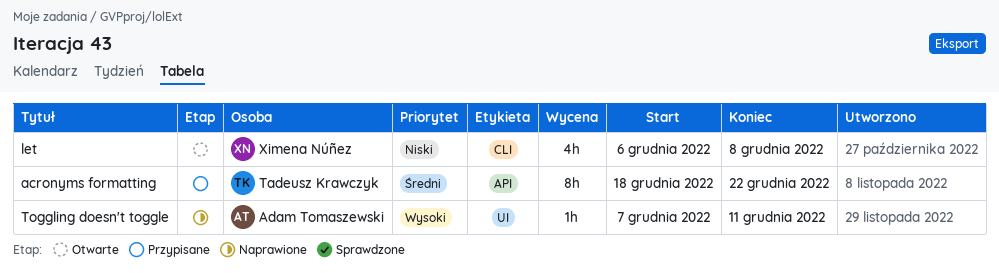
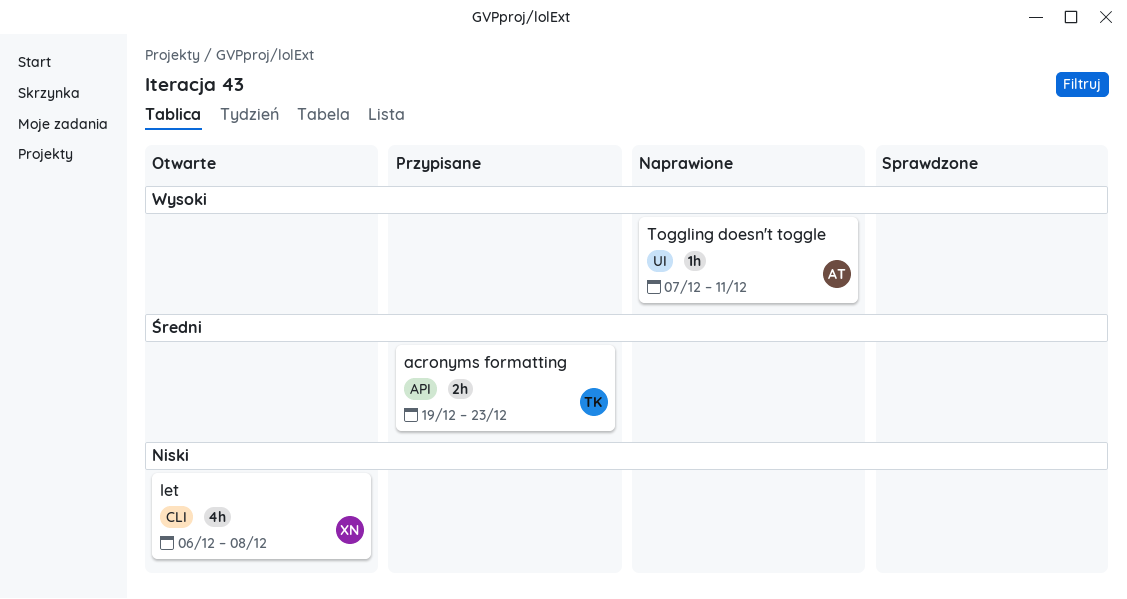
acronyms formatting, estimate: 8h -> 2h
acronyms formatting, start: Dec 18 -> Dec 19
acronyms formatting, due: Dec 22 -> Dec 23

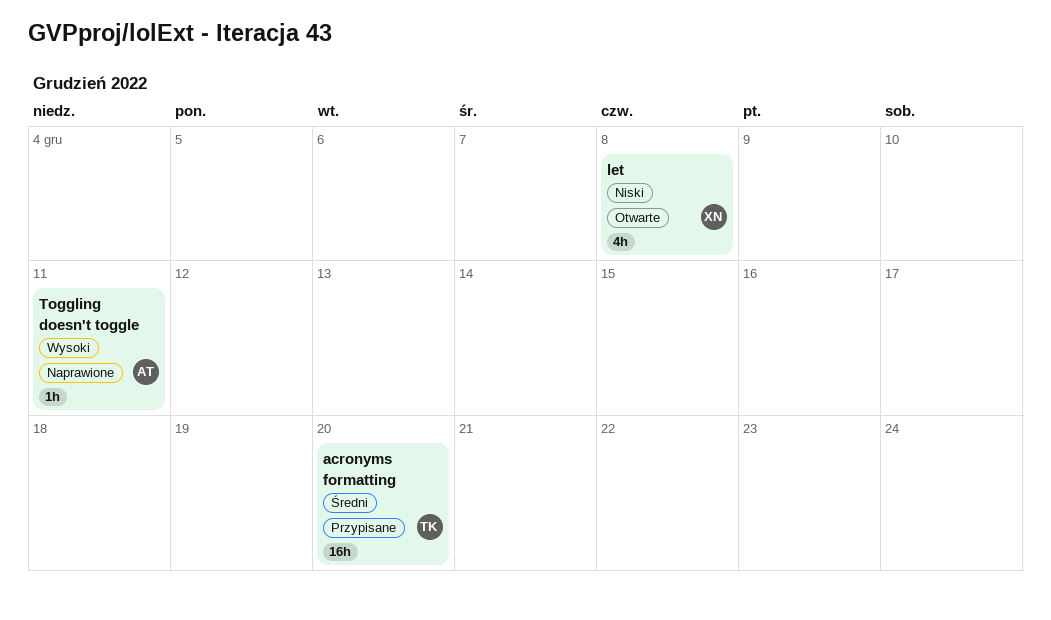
acronyms formatting, estimate: 2h -> 16h
acronyms formatting, due: Dec 23 -> Dec 20

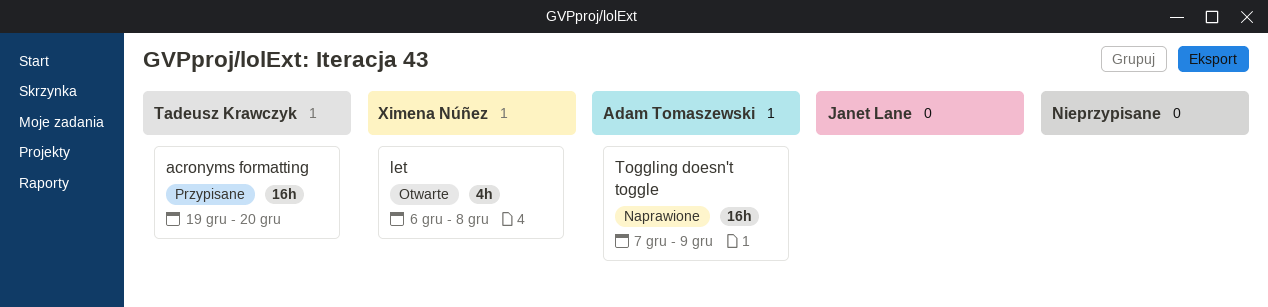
Toggling doesn't toggle, estimate: 1h -> 16h
Toggling doesn't toggle, due: Dec 11 -> Dec 9

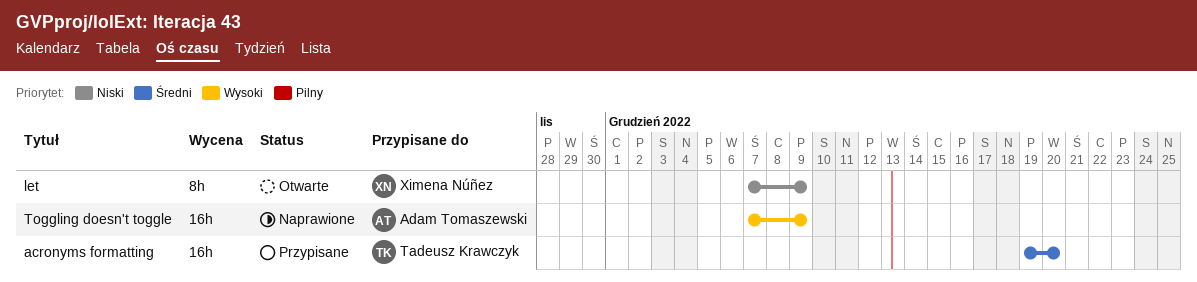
let, estimate: 4h -> 8h
let, start: Dec 6 -> Dec 7
let, due: Dec 8 -> Dec 9

